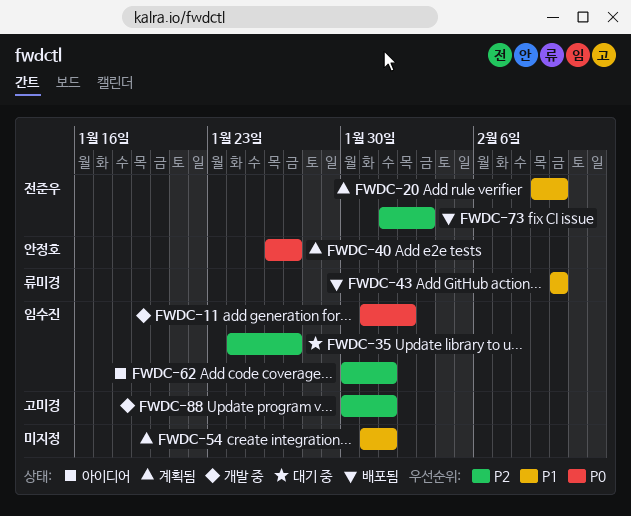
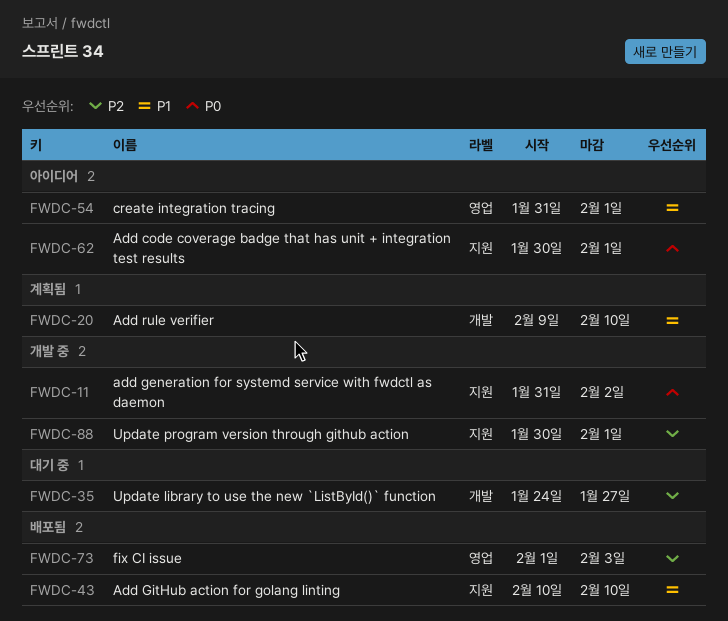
FWDC-40: present -> none
FWDC-54, status: 계획됨 -> 아이디어
FWDC-62, priority: P2 -> P0

